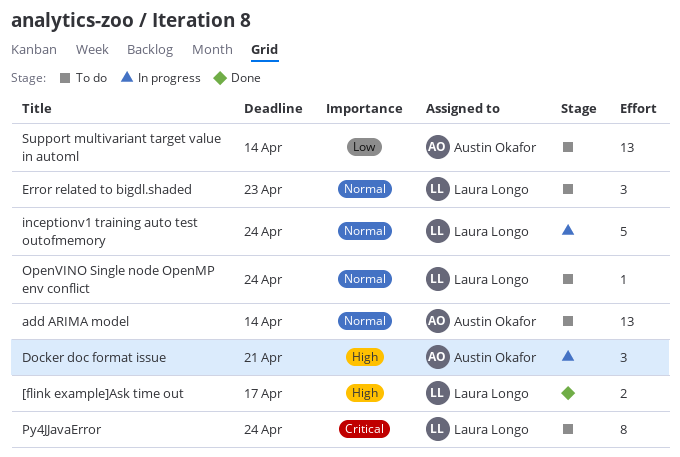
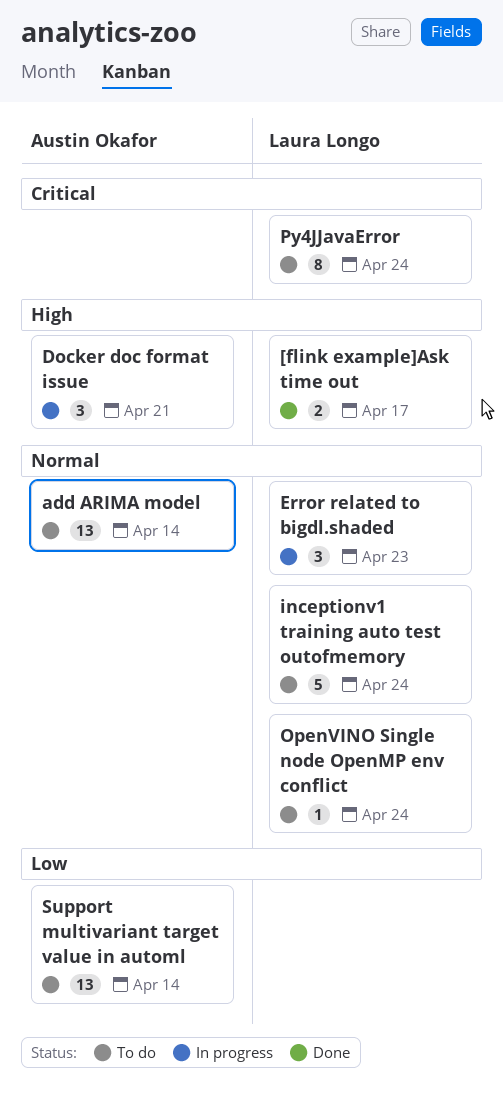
Error related to bigdl.shaded, status: To do -> In progress
inceptionv1 training auto test outofmemory, status: In progress -> To do

